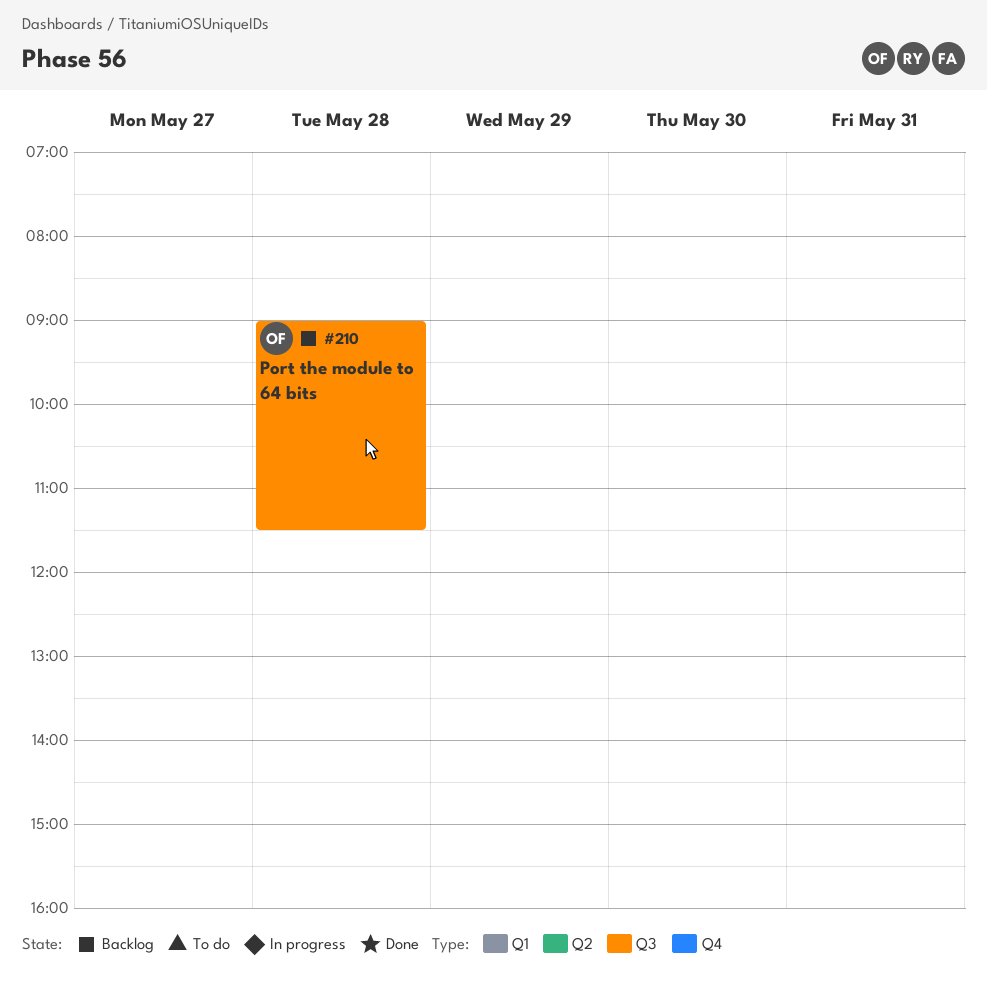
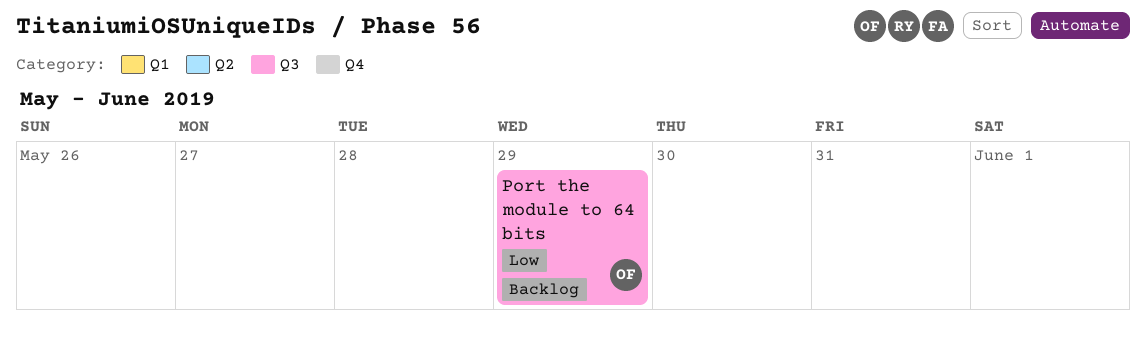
Port the module to 64 bits, day: May 28 -> May 29

